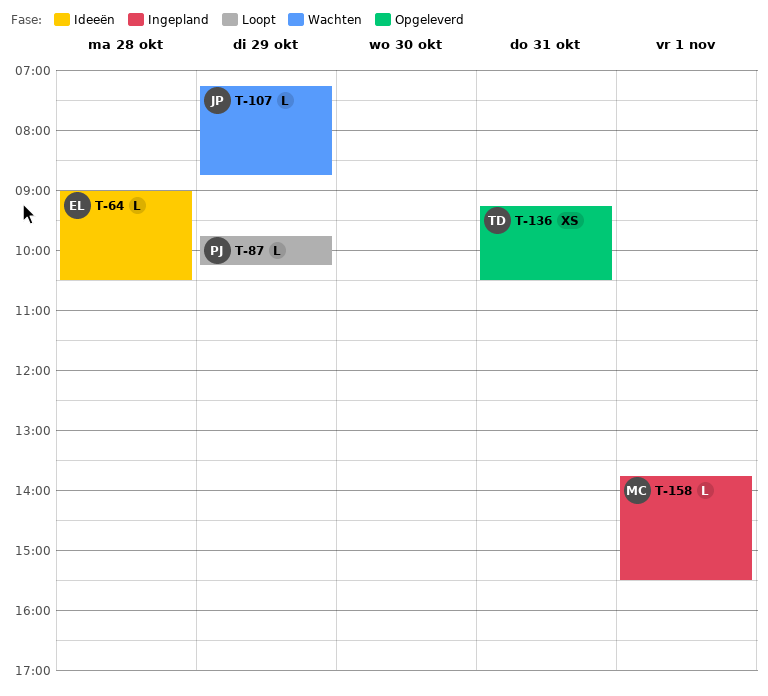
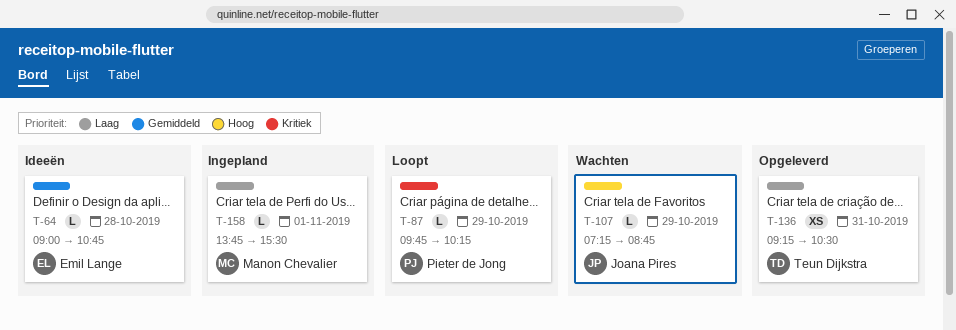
T-64, ends: 10:30 -> 10:45

